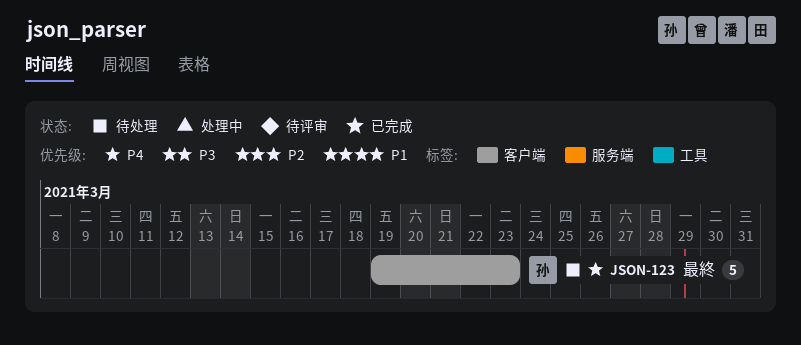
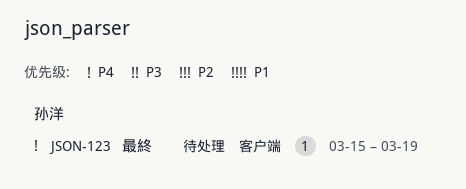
JSON-123, estimate: 5 -> 1
JSON-123, start: Mar 19 -> Mar 15
JSON-123, due: Mar 23 -> Mar 19

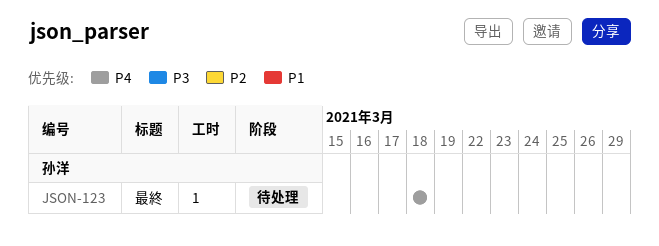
JSON-123, start: Mar 15 -> Mar 18
JSON-123, due: Mar 19 -> Mar 18

